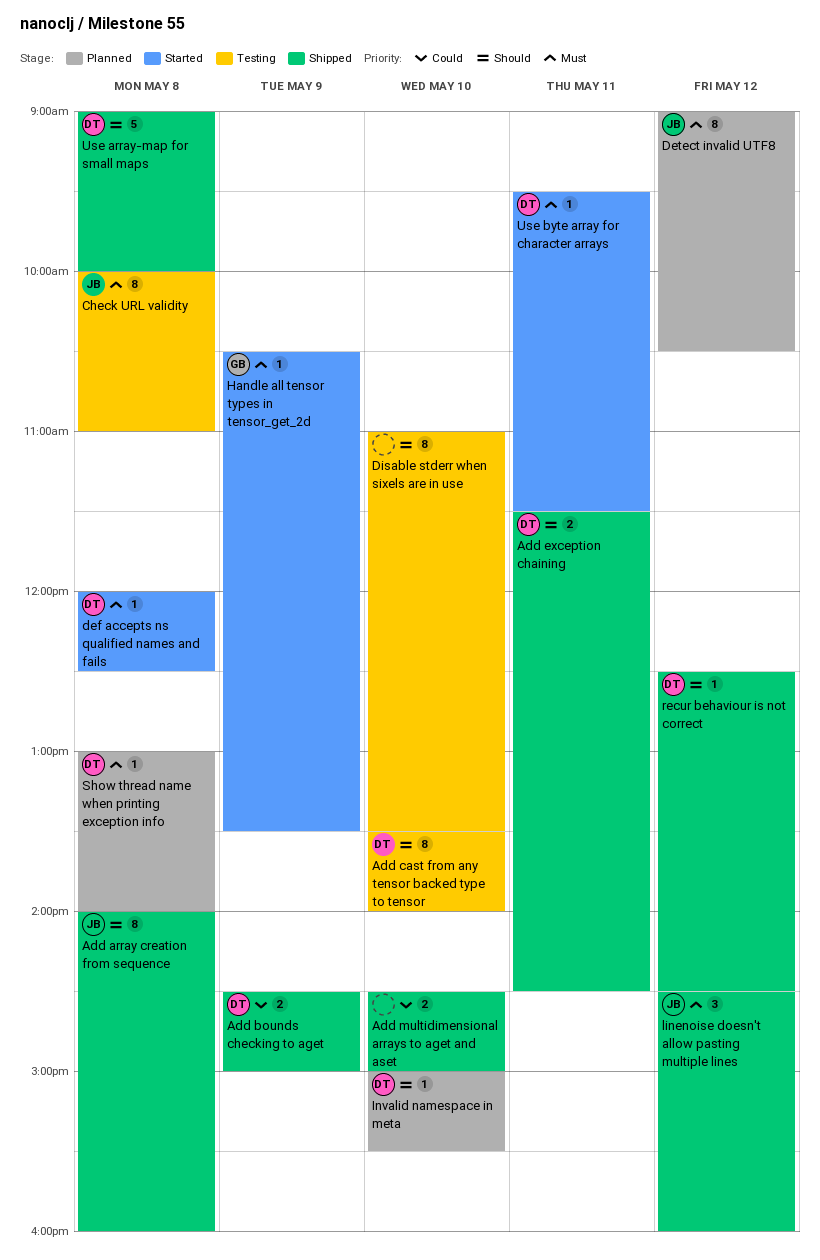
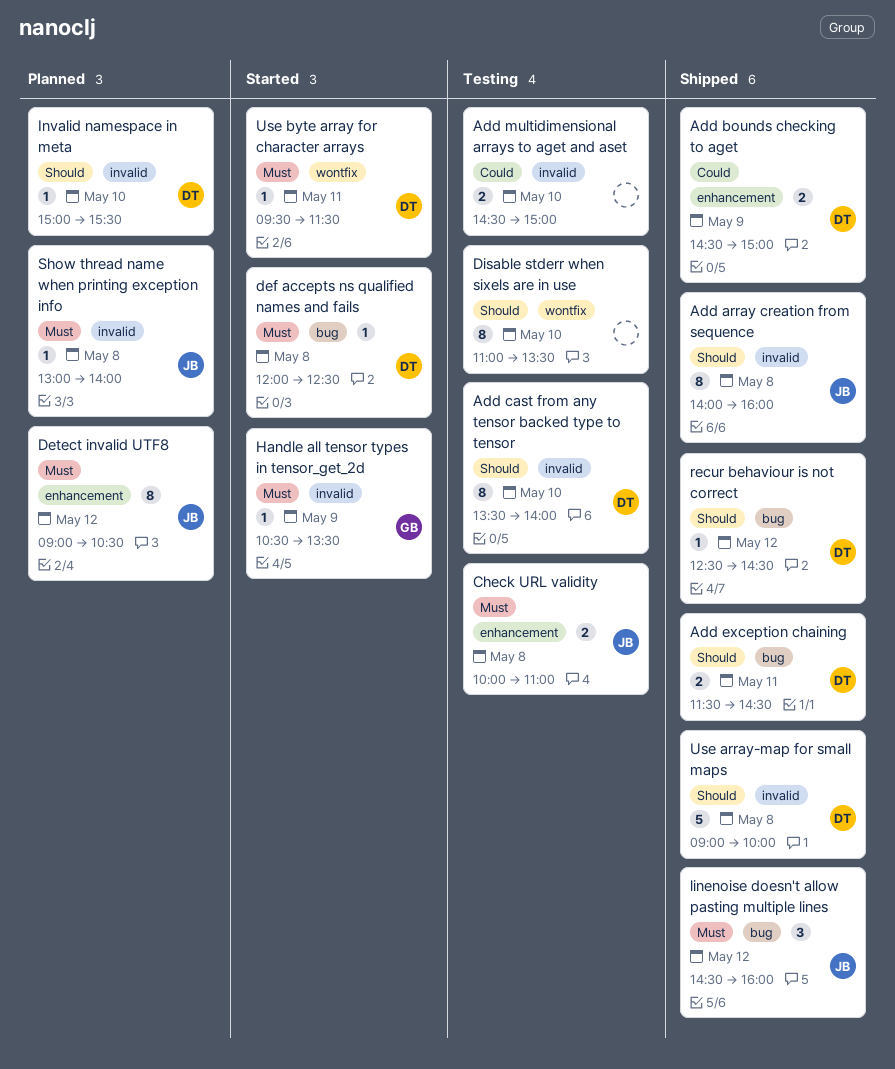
Add multidimensional arrays to aget and aset, status: Shipped -> Testing
Check URL validity, estimate: 8 -> 2
Show thread name when printing exception info, owner: DT -> JB

